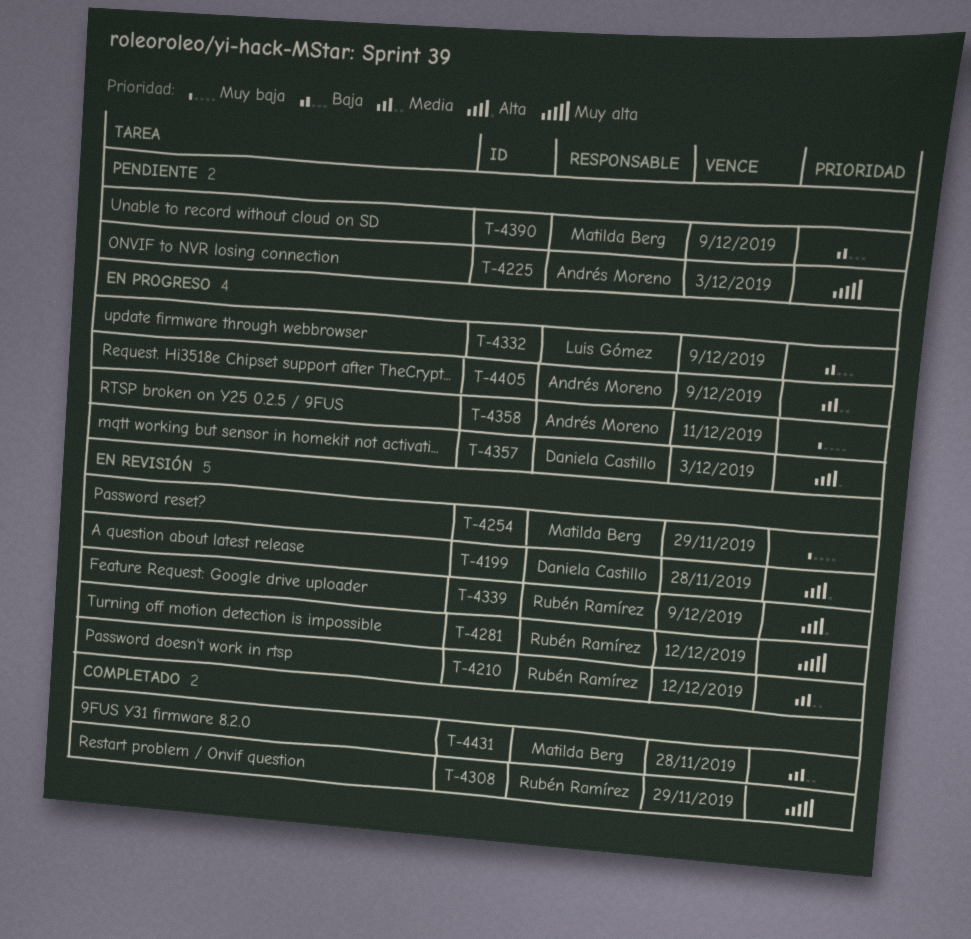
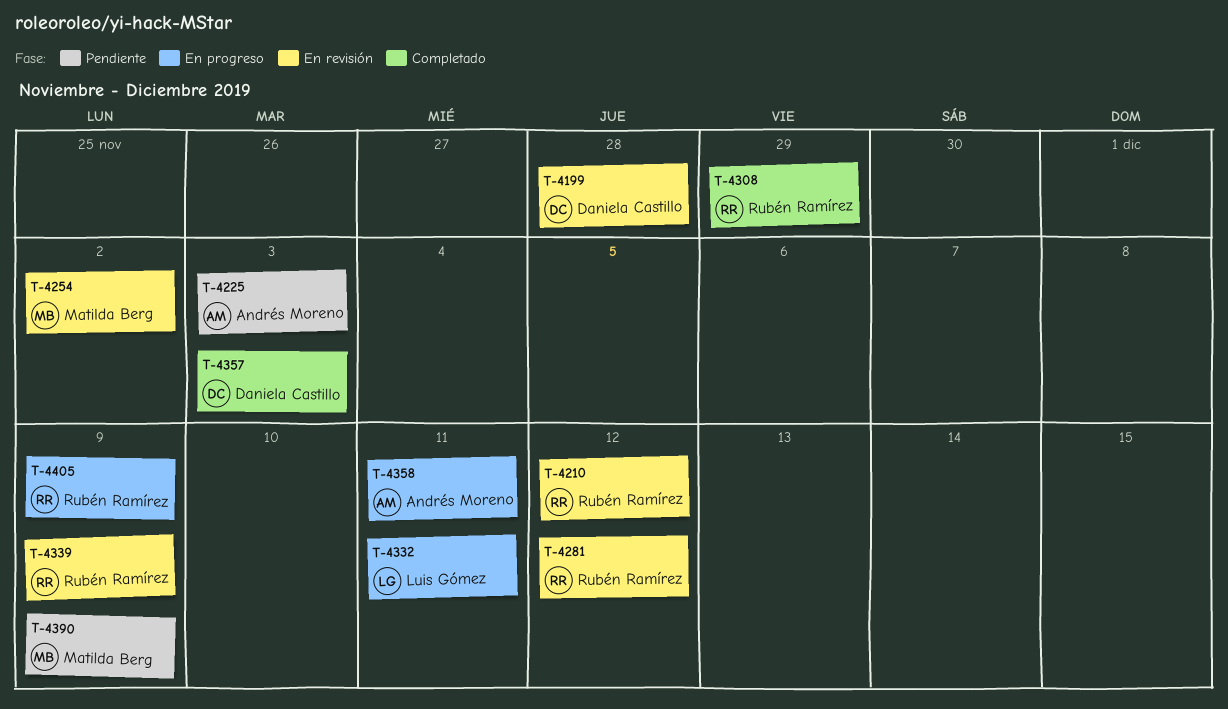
T-4254, due: Nov 29 -> Dec 2
T-4332, due: Dec 9 -> Dec 11
T-4357, status: En progreso -> Completado
T-4405, owner: Andrés Moreno -> Rubén Ramírez
T-4431: present -> none

